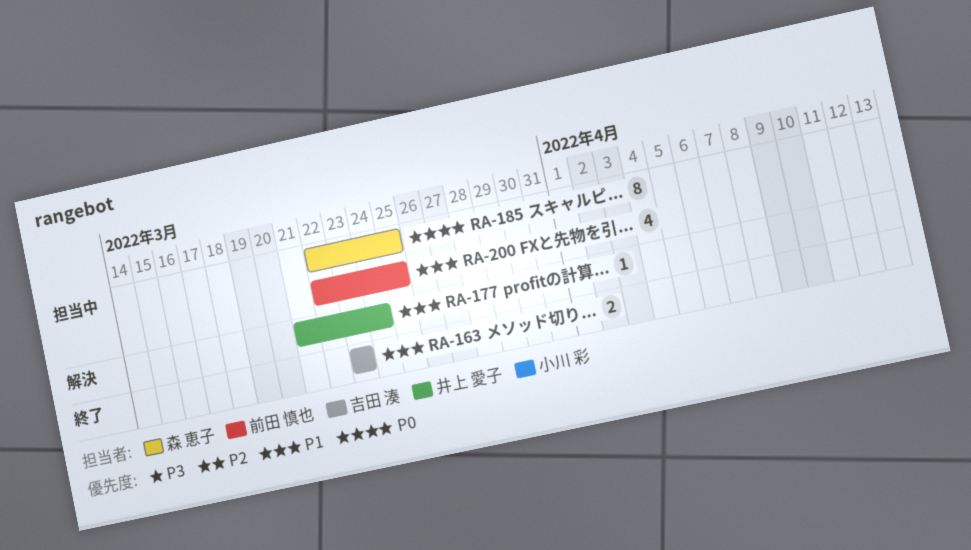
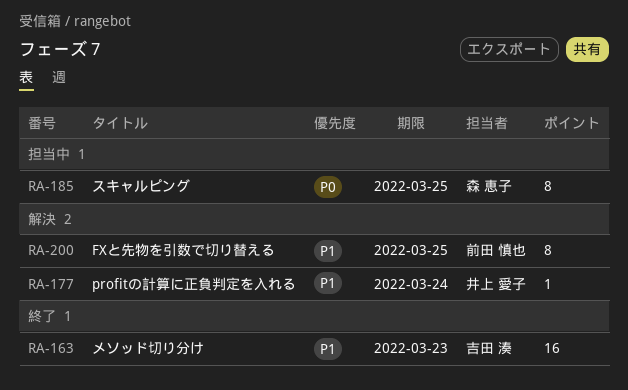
RA-163, estimate: 2 -> 16
RA-200, status: 担当中 -> 解決
RA-200, estimate: 4 -> 8

